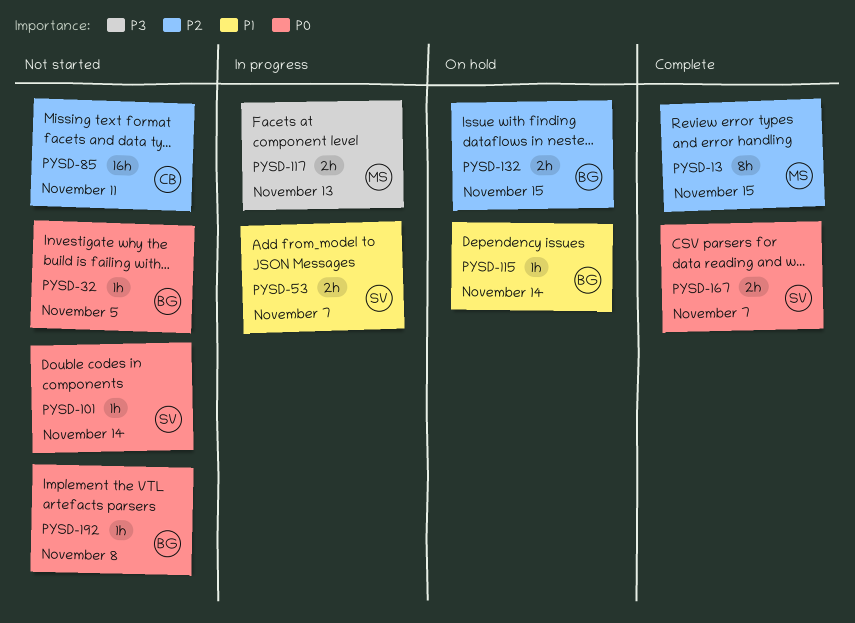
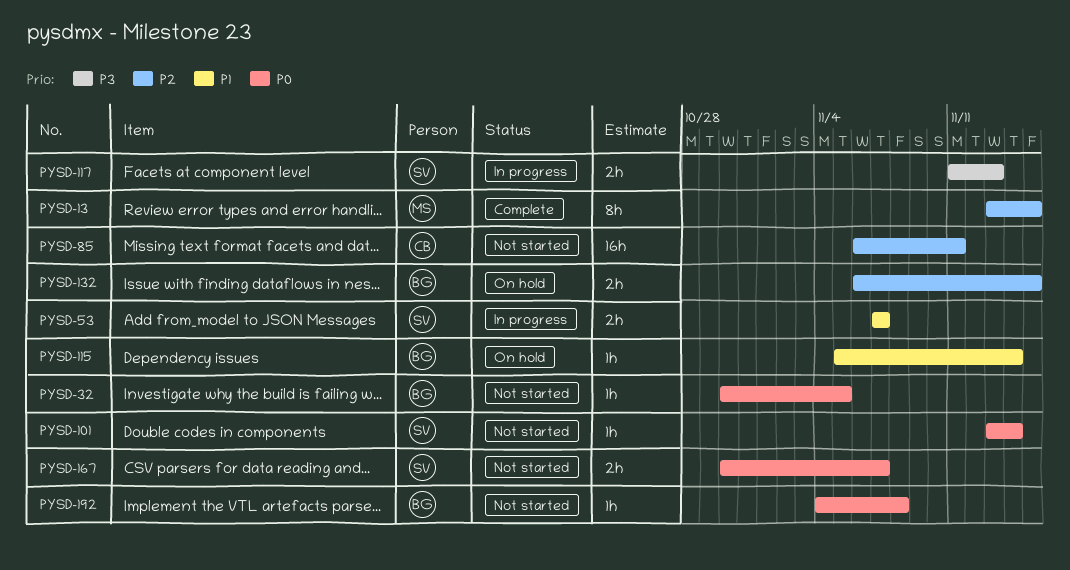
PYSD-117, owner: MS -> SV
PYSD-167, status: Complete -> Not started

